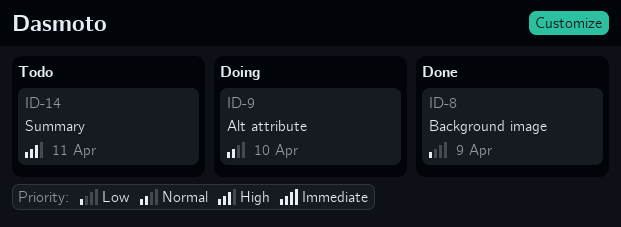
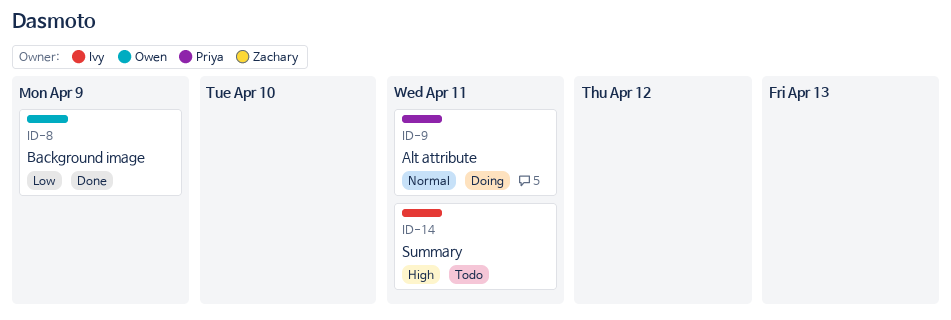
ID-9, due: Apr 10 -> Apr 11

